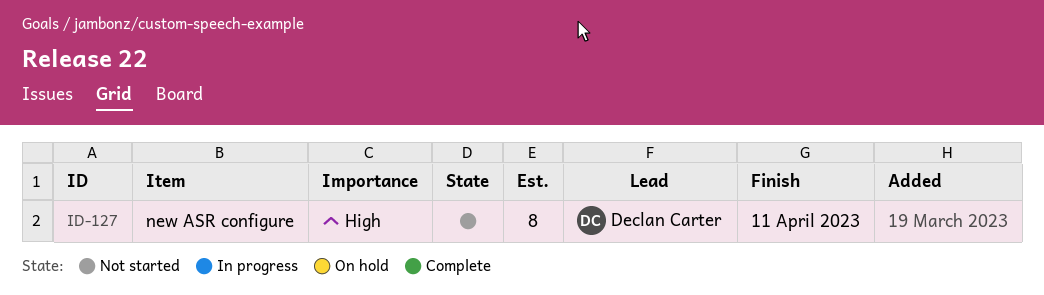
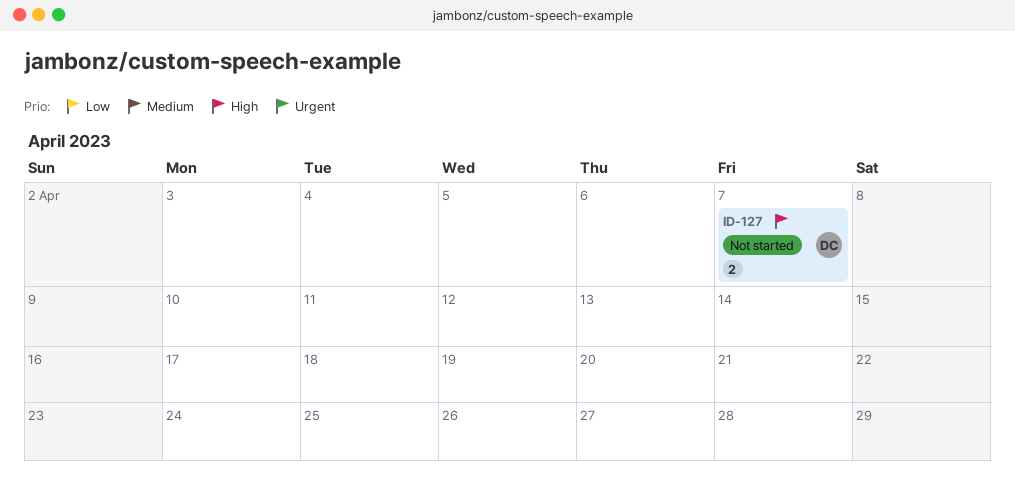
ID-127, estimate: 8 -> 2
ID-127, due: Apr 11 -> Apr 7

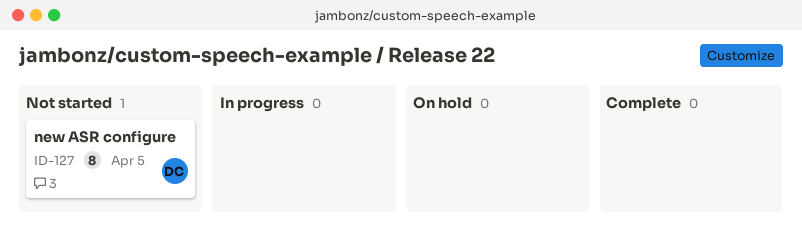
ID-127, estimate: 2 -> 8
ID-127, due: Apr 7 -> Apr 5

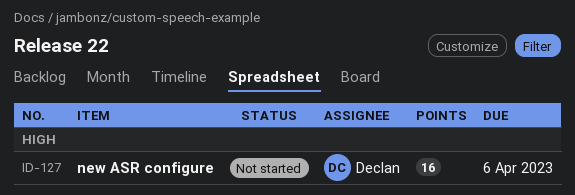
ID-127, estimate: 8 -> 16
ID-127, due: Apr 5 -> Apr 6

